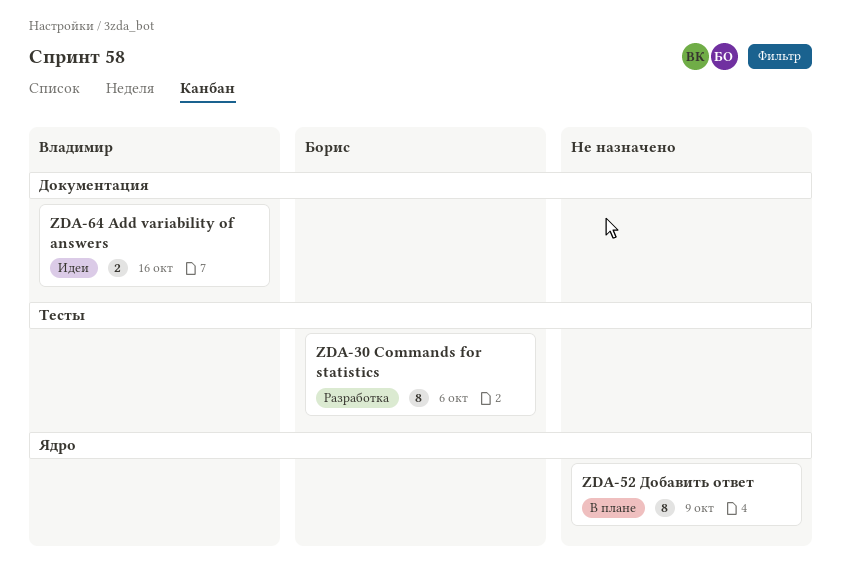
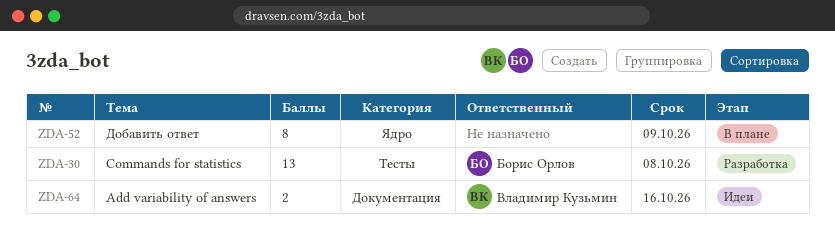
ZDA-30, estimate: 8 -> 13
ZDA-30, due: Oct 6 -> Oct 8

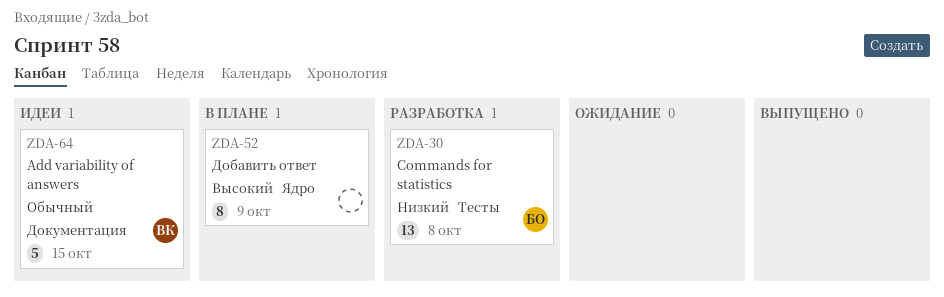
ZDA-64, estimate: 2 -> 5
ZDA-64, due: Oct 16 -> Oct 15

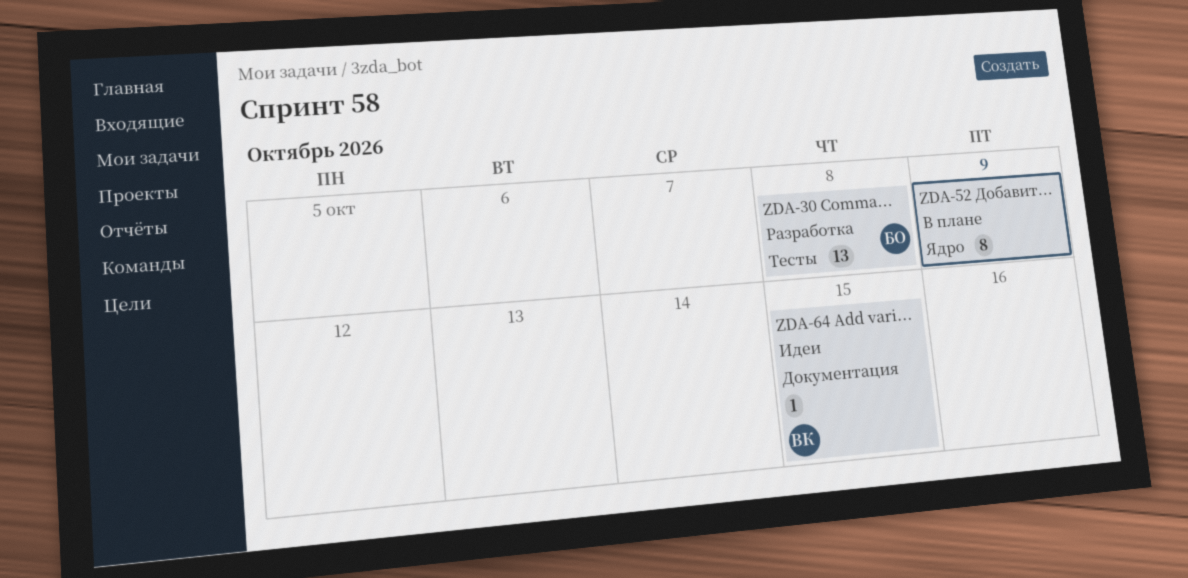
ZDA-64, estimate: 5 -> 1

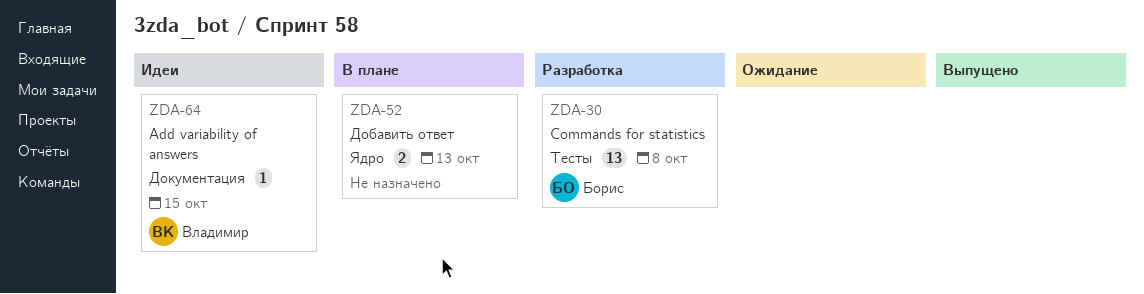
ZDA-52, estimate: 8 -> 2
ZDA-52, due: Oct 9 -> Oct 13

